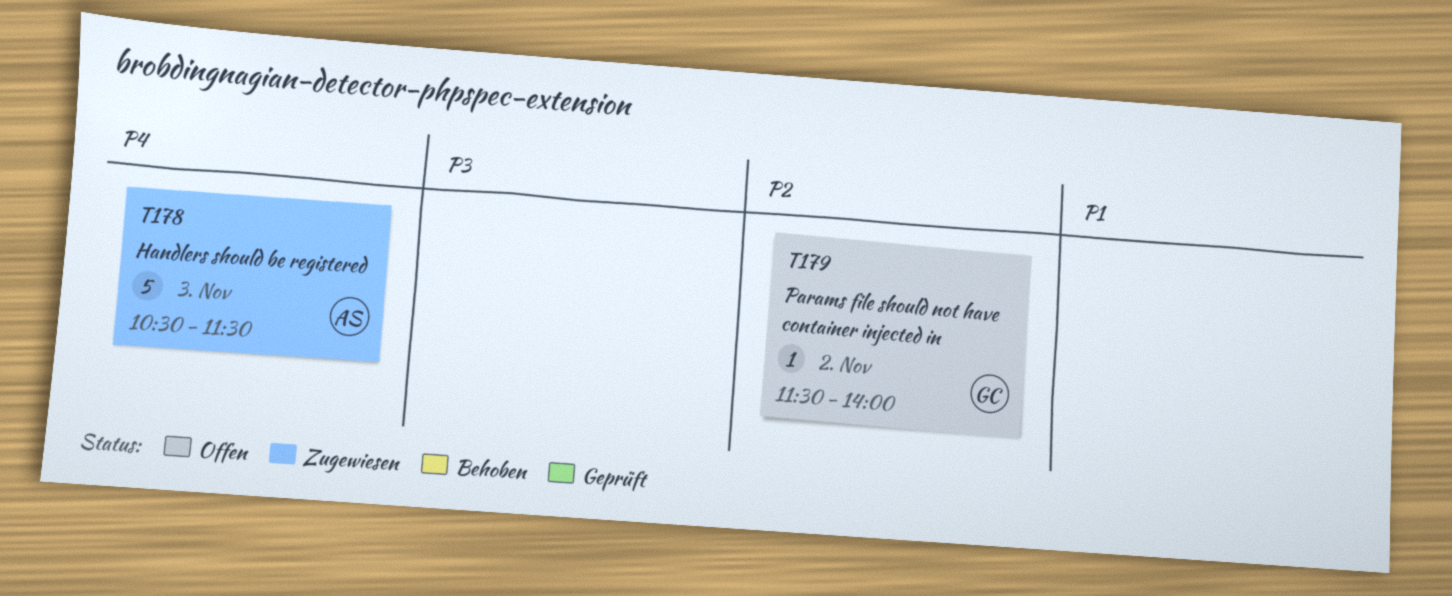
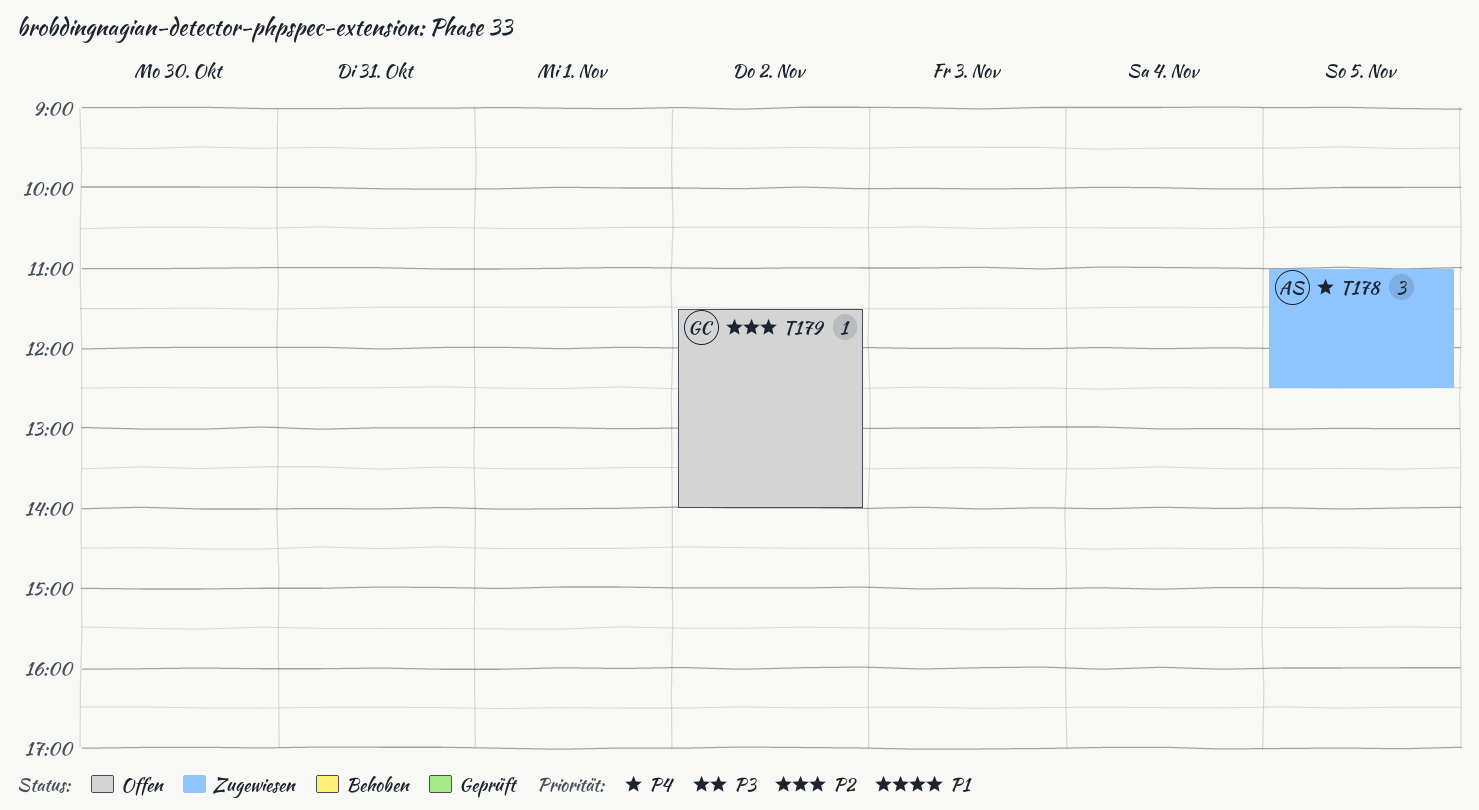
T178, estimate: 5 -> 3
T178, day: Nov 3 -> Nov 5
T178, begins: 10:30 -> 11:00
T178, ends: 11:30 -> 12:30

